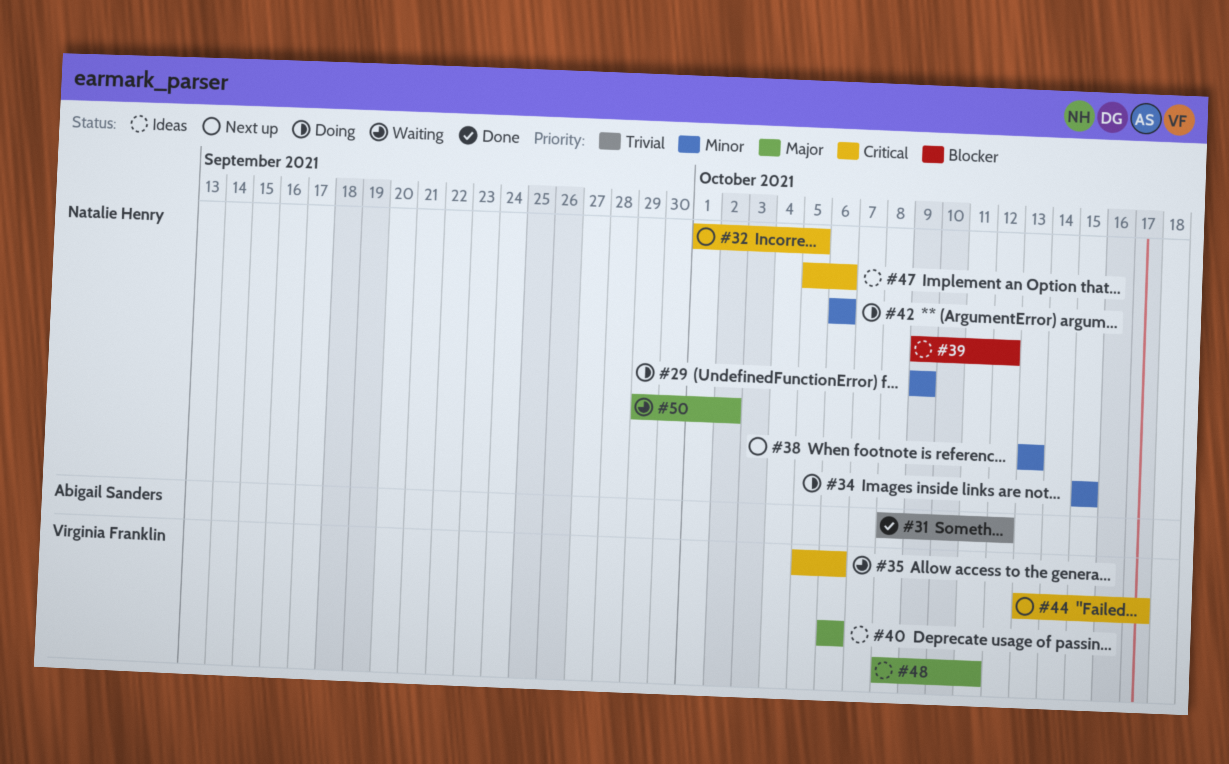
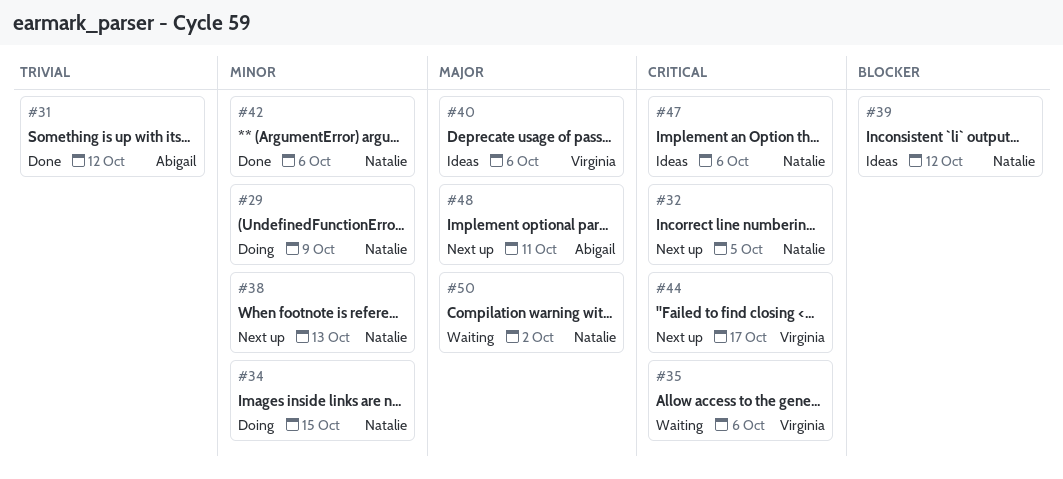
#42, status: Doing -> Done
#48, status: Ideas -> Next up
#48, owner: Virginia Franklin -> Abigail Sanders

